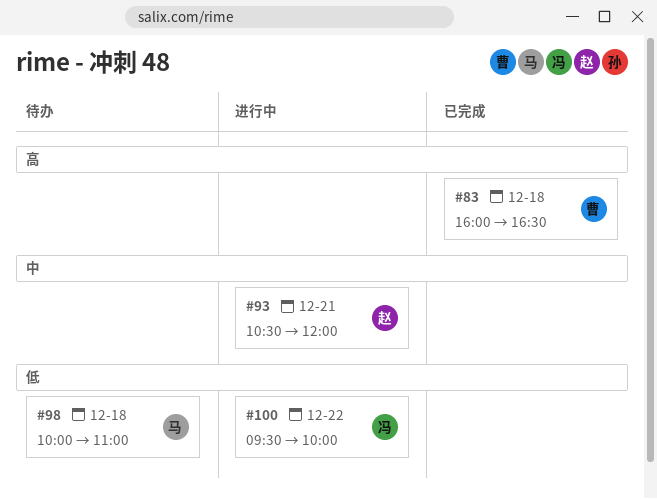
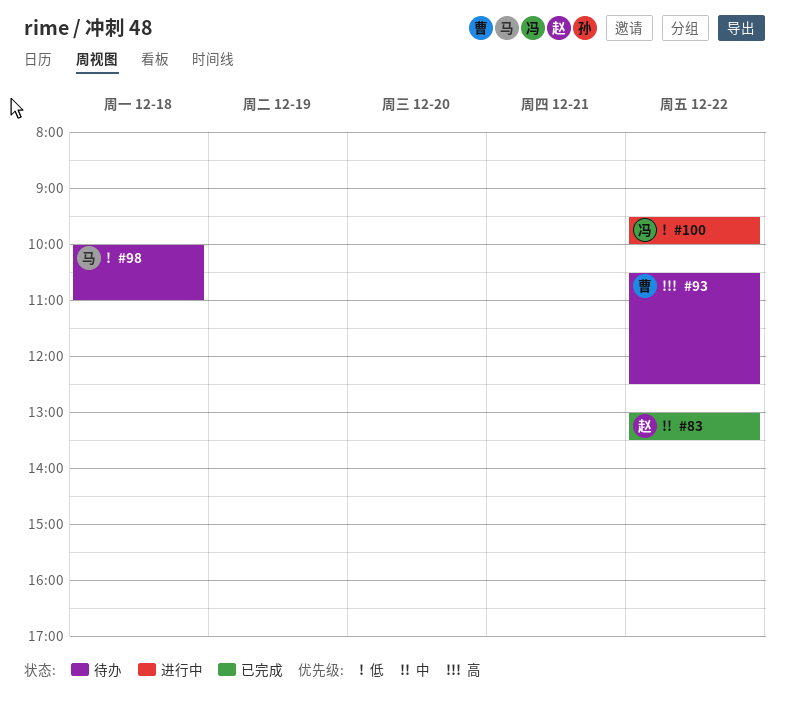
#83, owner: 曹 -> 赵
#83, priority: 高 -> 中
#83, day: Dec 18 -> Dec 22
#83, begins: 16:00 -> 13:00
#83, ends: 16:30 -> 13:30
#93, status: 进行中 -> 待办
#93, owner: 赵 -> 曹
#93, priority: 中 -> 高
#93, day: Dec 21 -> Dec 22
#93, ends: 12:00 -> 12:30

